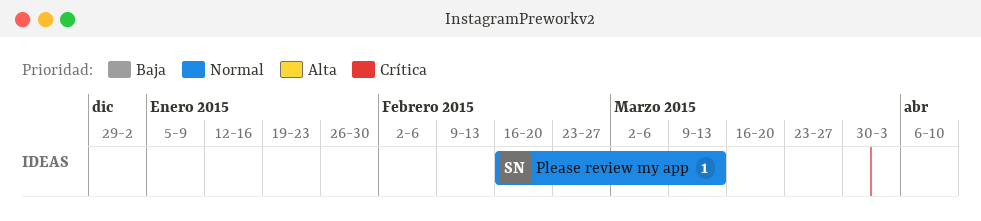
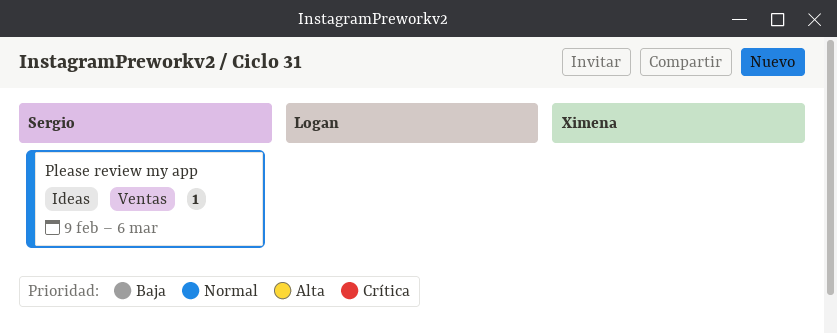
Please review my app, start: Feb 16 -> Feb 9
Please review my app, due: Mar 13 -> Mar 6

